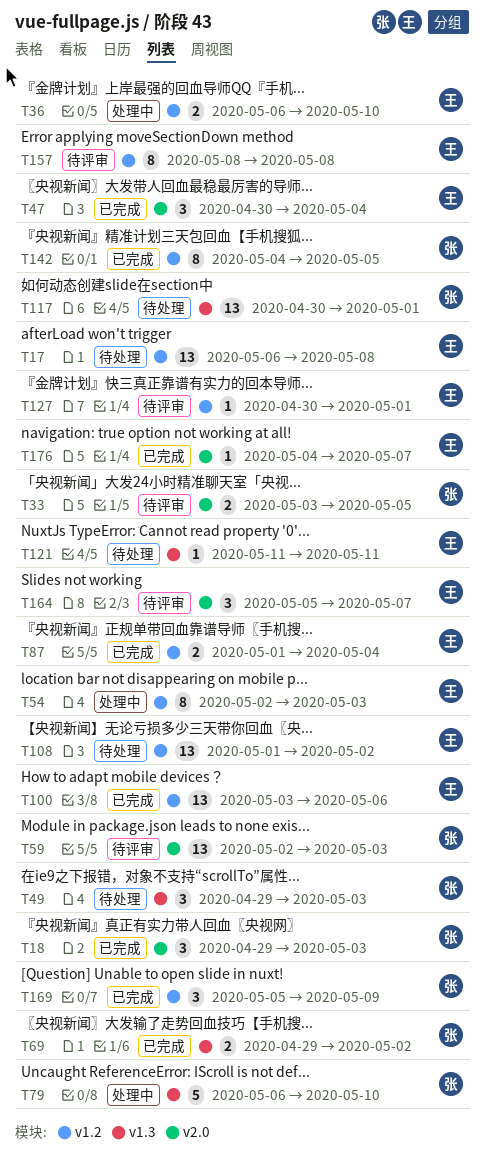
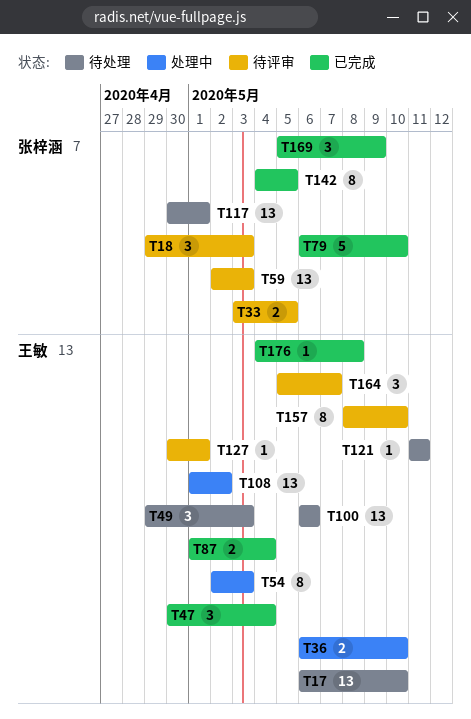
T17, due: May 8 -> May 10
T18, status: 已完成 -> 待评审
T49, owner: 张梓涵 -> 王敏
T69: present -> none
T79, status: 处理中 -> 已完成
T100, status: 已完成 -> 待处理
T100, start: May 3 -> May 6
T108, status: 待处理 -> 处理中
T157, due: May 8 -> May 10
T176, due: May 7 -> May 8

